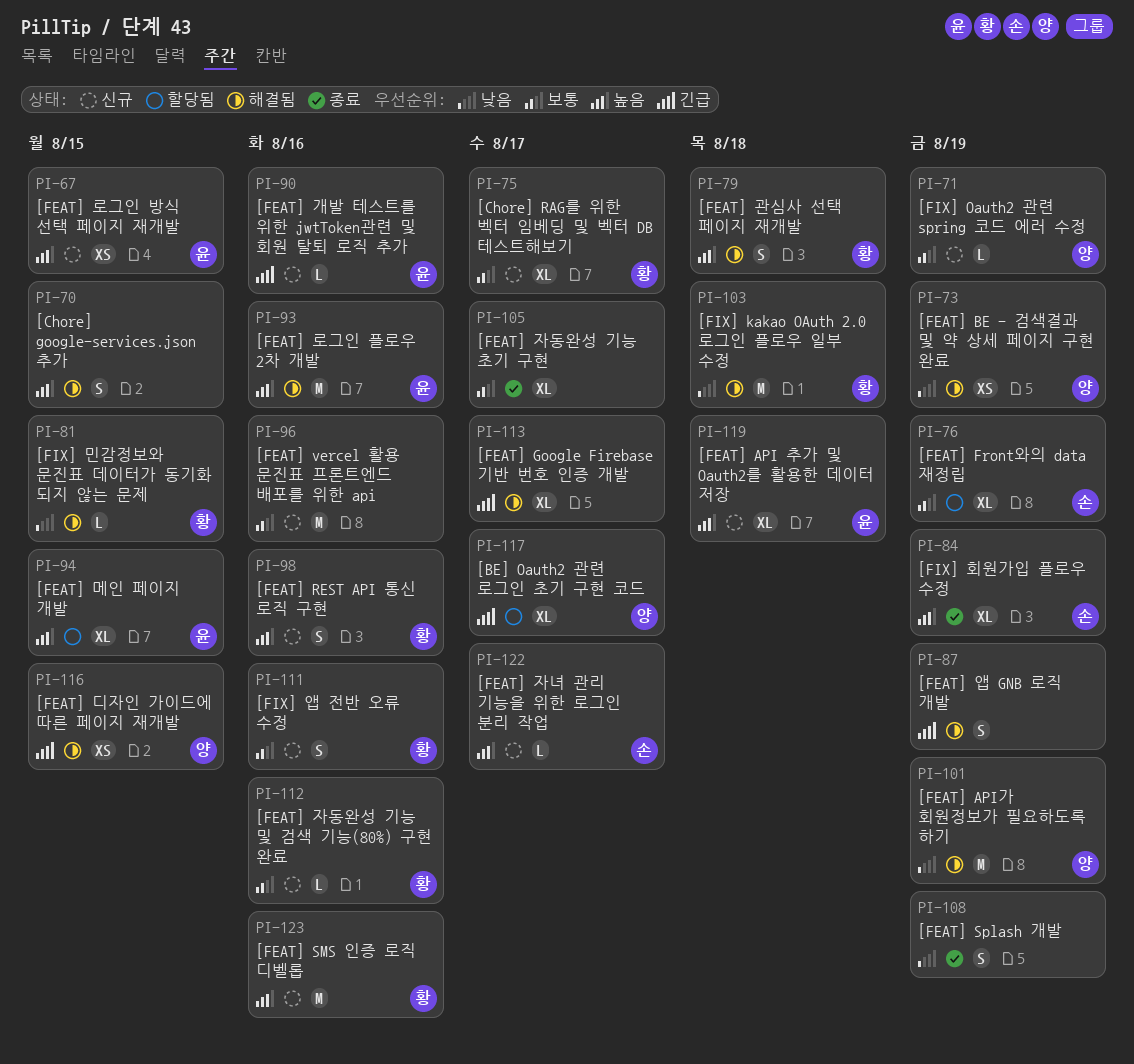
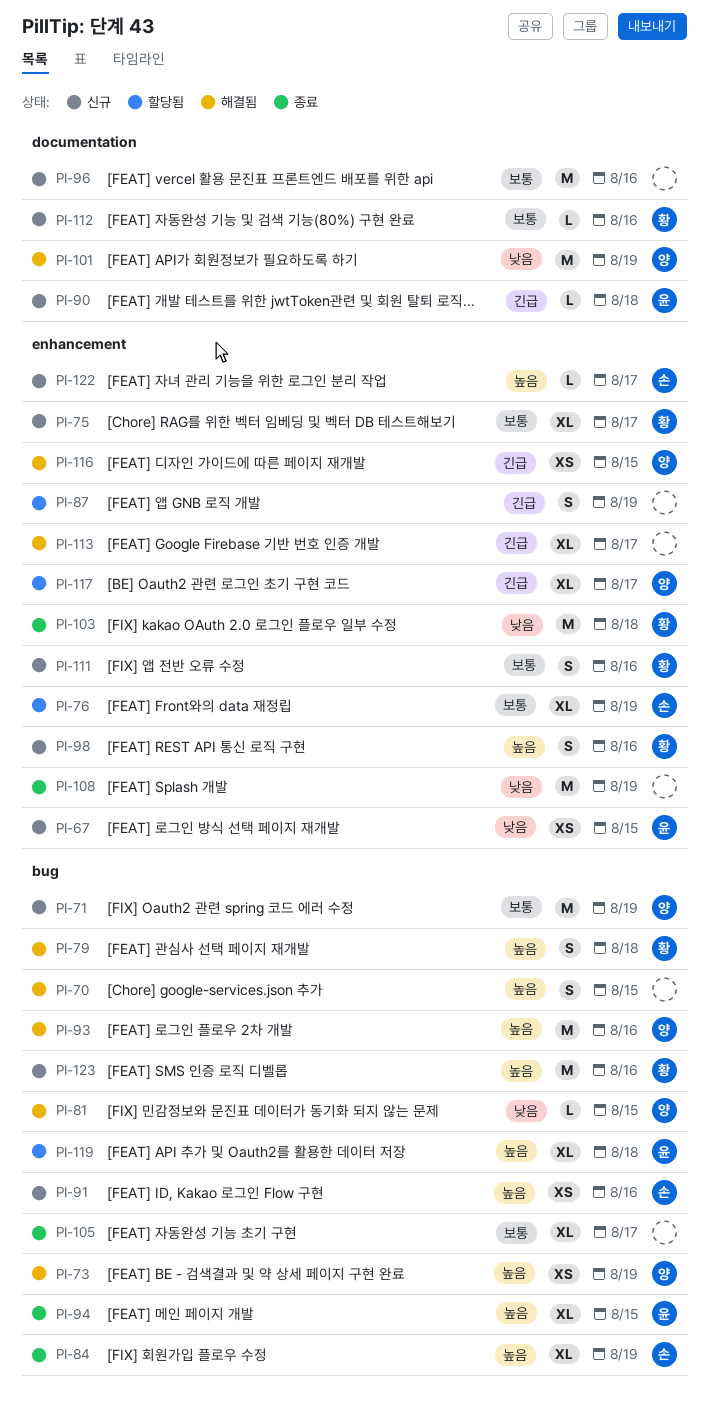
PI-67, priority: 높음 -> 낮음
PI-71, estimate: L -> M
PI-73, priority: 낮음 -> 높음
PI-81, owner: 황 -> 양
PI-87, status: 해결됨 -> 할당됨
PI-90, due: Aug 16 -> Aug 18
PI-91: none -> present
PI-93, owner: 윤 -> 양
PI-94, status: 할당됨 -> 종료
PI-103, status: 해결됨 -> 종료
PI-108, estimate: S -> M
PI-119, status: 신규 -> 할당됨

